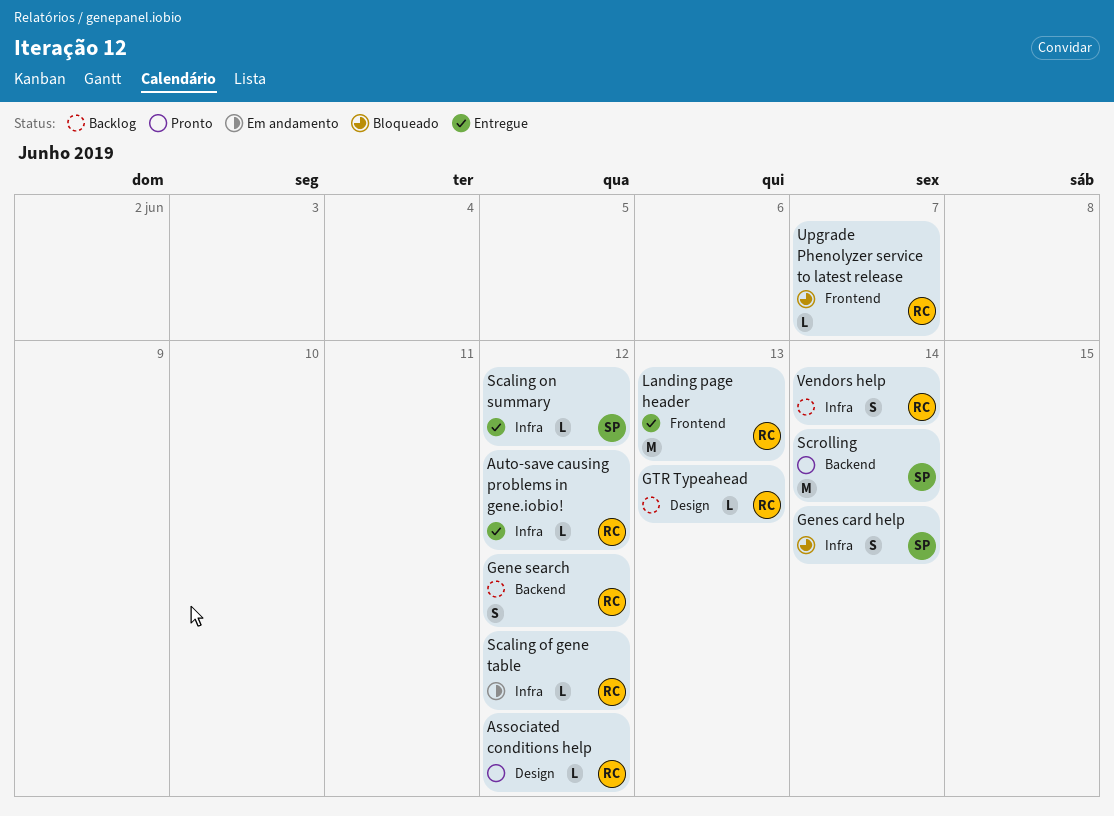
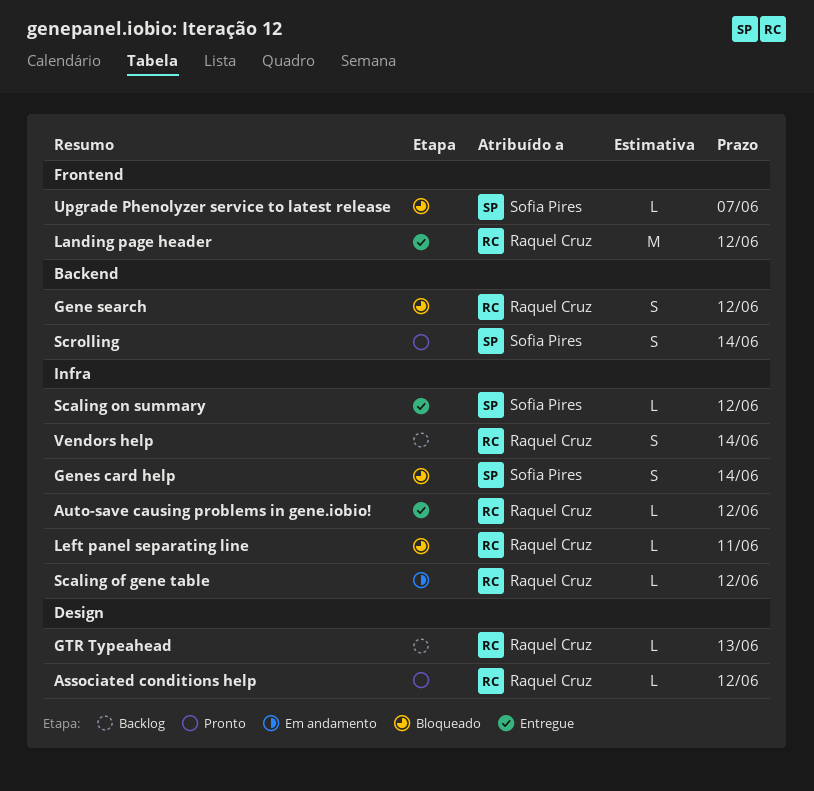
Gene search, status: Backlog -> Bloqueado
Landing page header, due: Jun 13 -> Jun 12
Left panel separating line: none -> present
Scrolling, estimate: M -> S
Upgrade Phenolyzer service to latest release, owner: Raquel Cruz -> Sofia Pires

